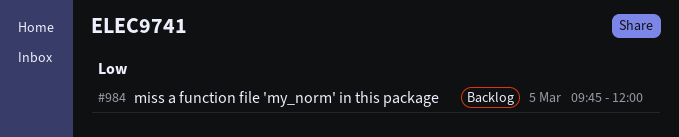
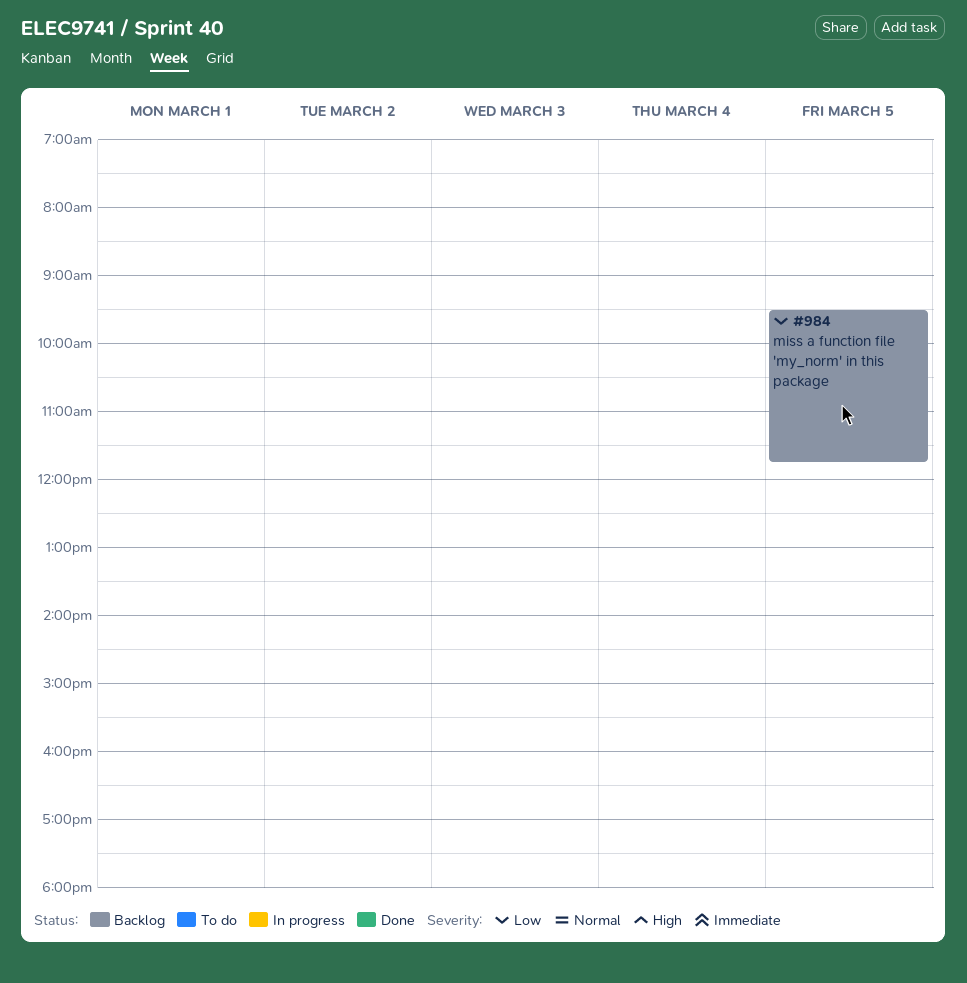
#984, begins: 09:45 -> 09:30
#984, ends: 12:00 -> 11:45

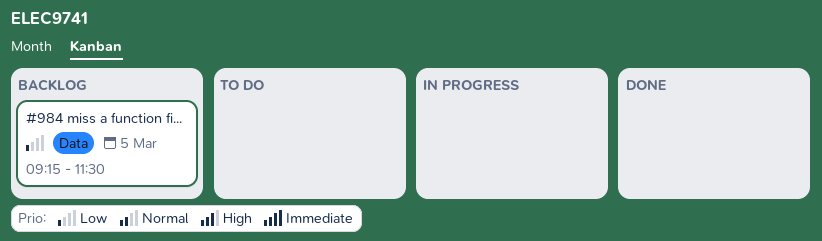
#984, begins: 09:30 -> 09:15
#984, ends: 11:45 -> 11:30

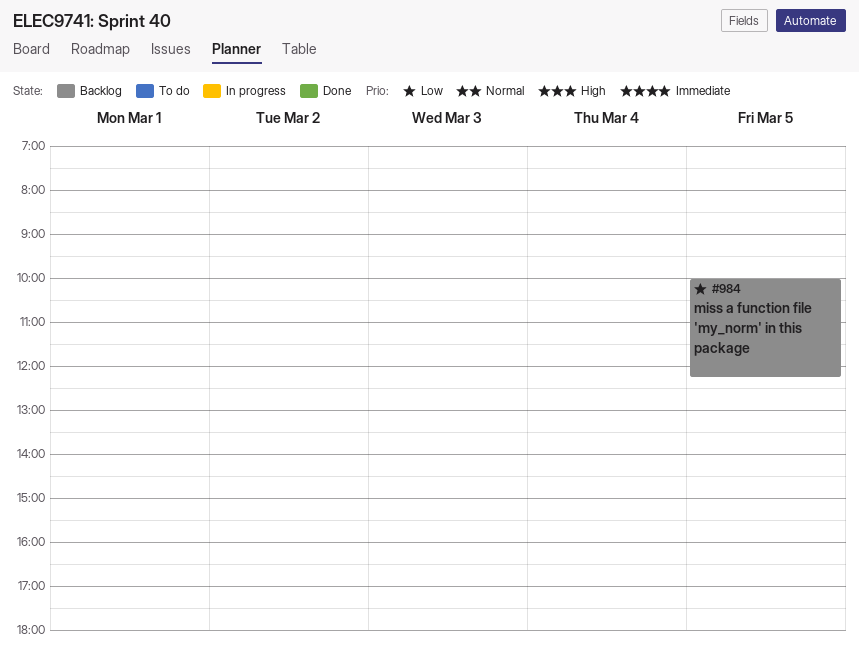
#984, begins: 09:15 -> 10:00
#984, ends: 11:30 -> 12:15

